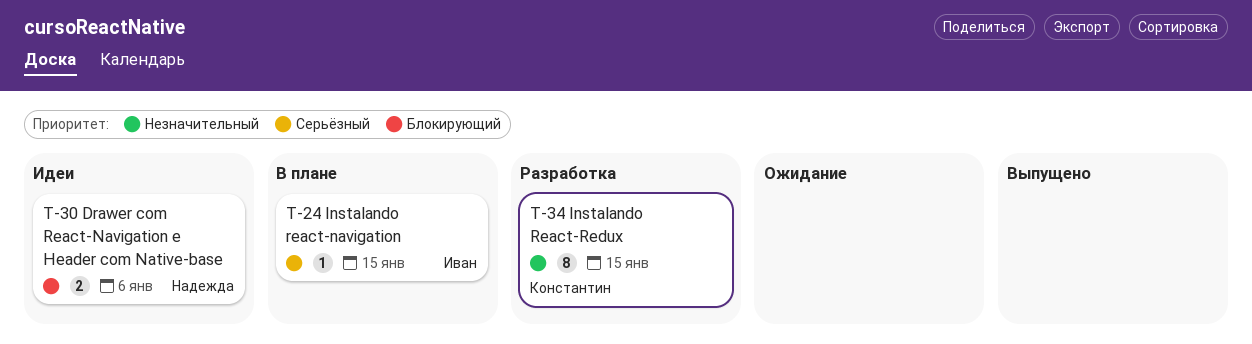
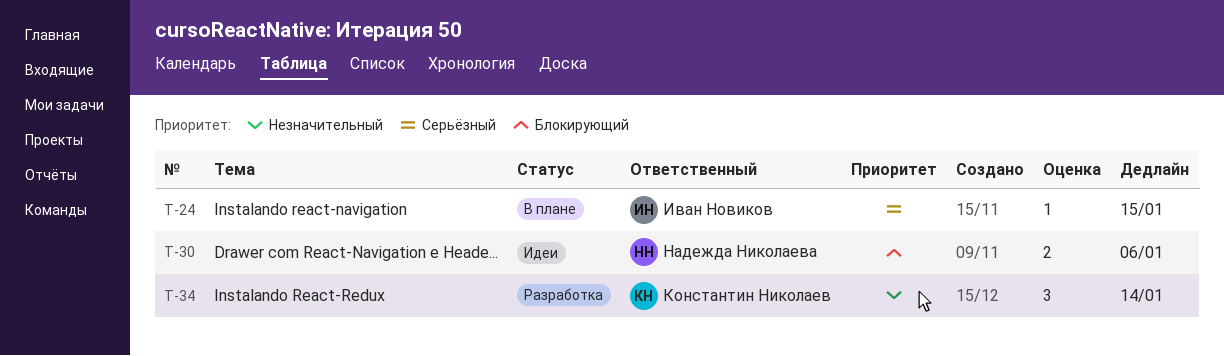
T-34, estimate: 8 -> 3
T-34, due: Jan 15 -> Jan 14

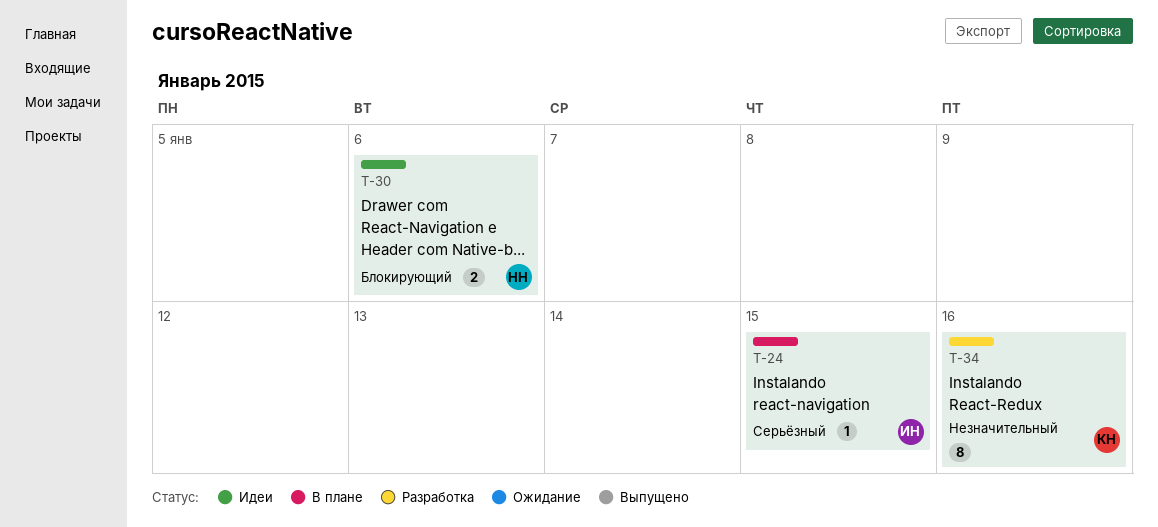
T-34, estimate: 3 -> 8
T-34, due: Jan 14 -> Jan 16

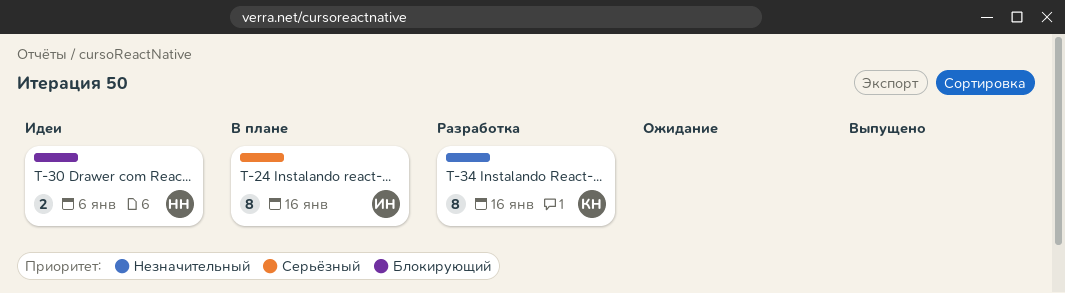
T-24, estimate: 1 -> 8
T-24, due: Jan 15 -> Jan 16

